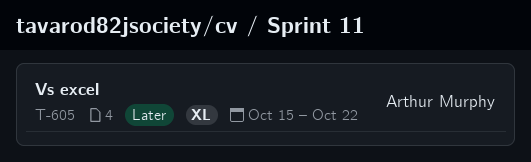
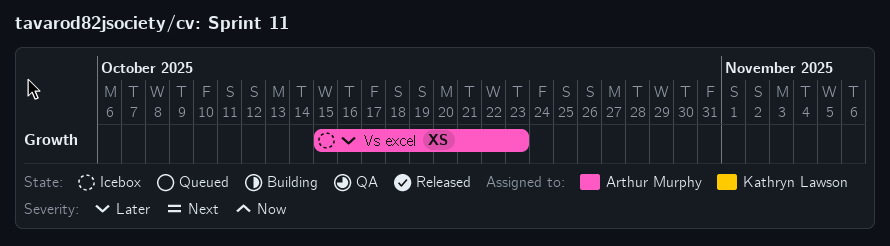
Vs excel, estimate: XL -> XS
Vs excel, due: Oct 22 -> Oct 23

